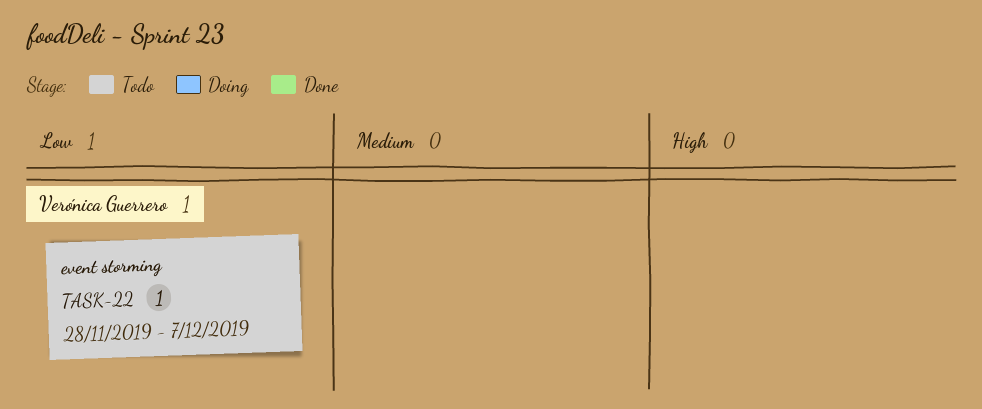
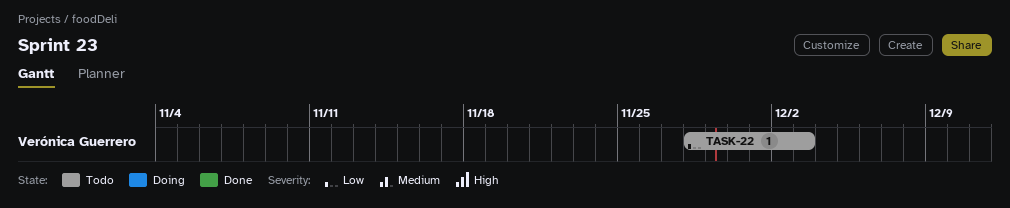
TASK-22, due: Dec 7 -> Dec 3

